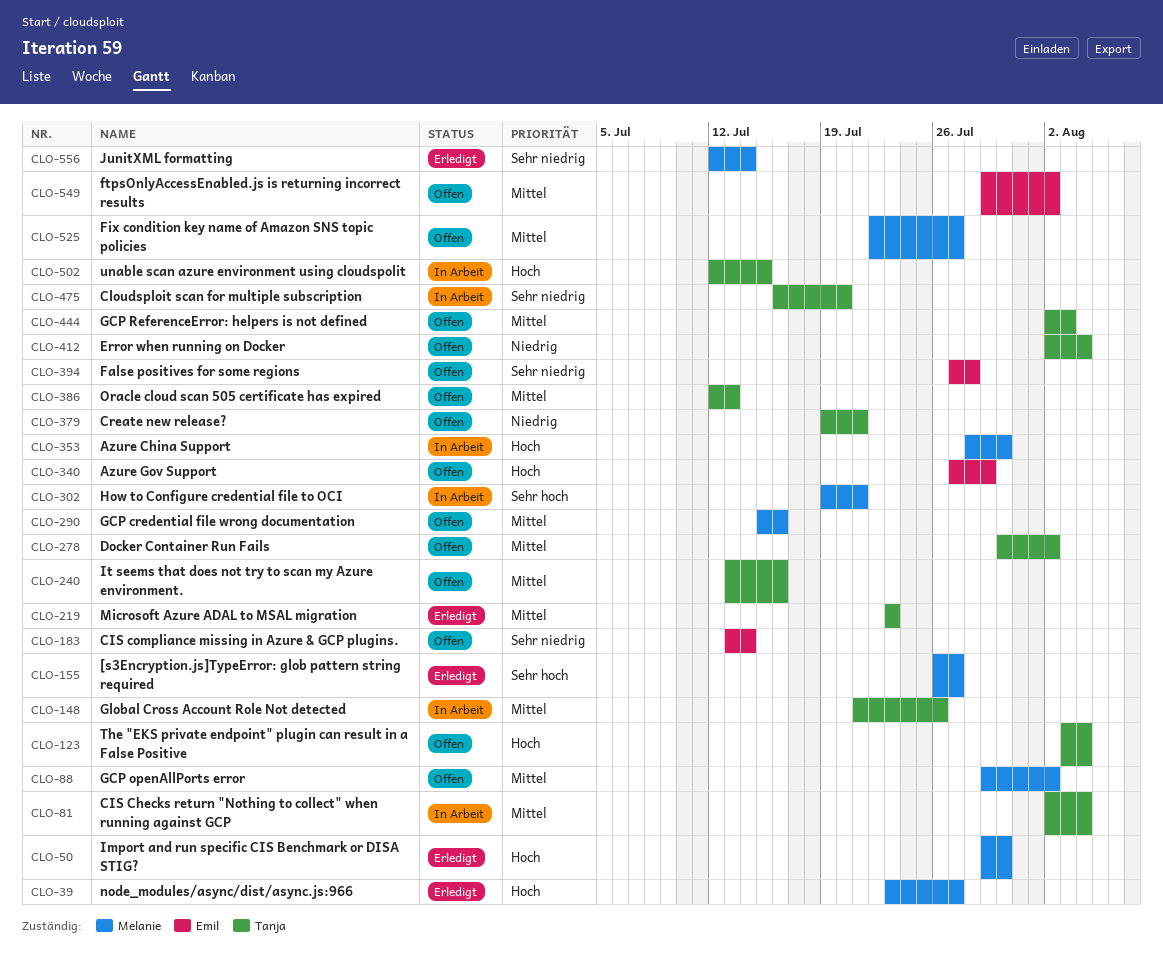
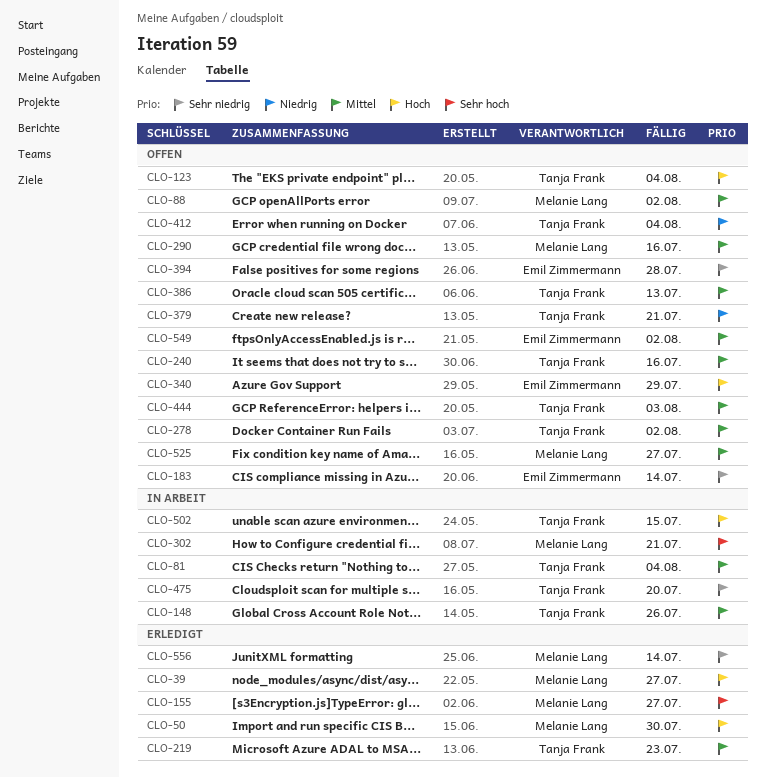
CLO-353: present -> none

